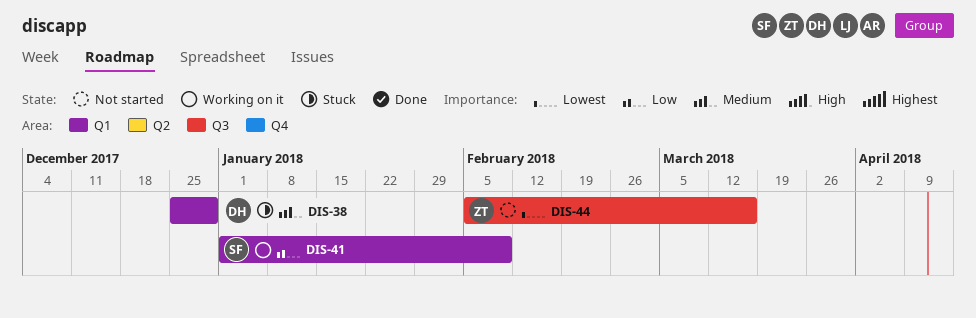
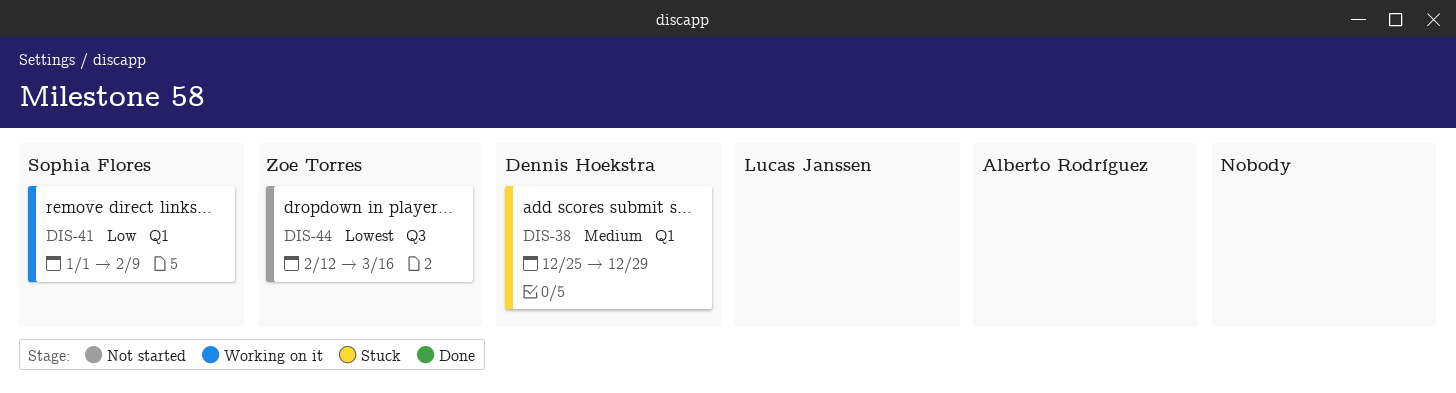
DIS-44, start: Feb 5 -> Feb 12

